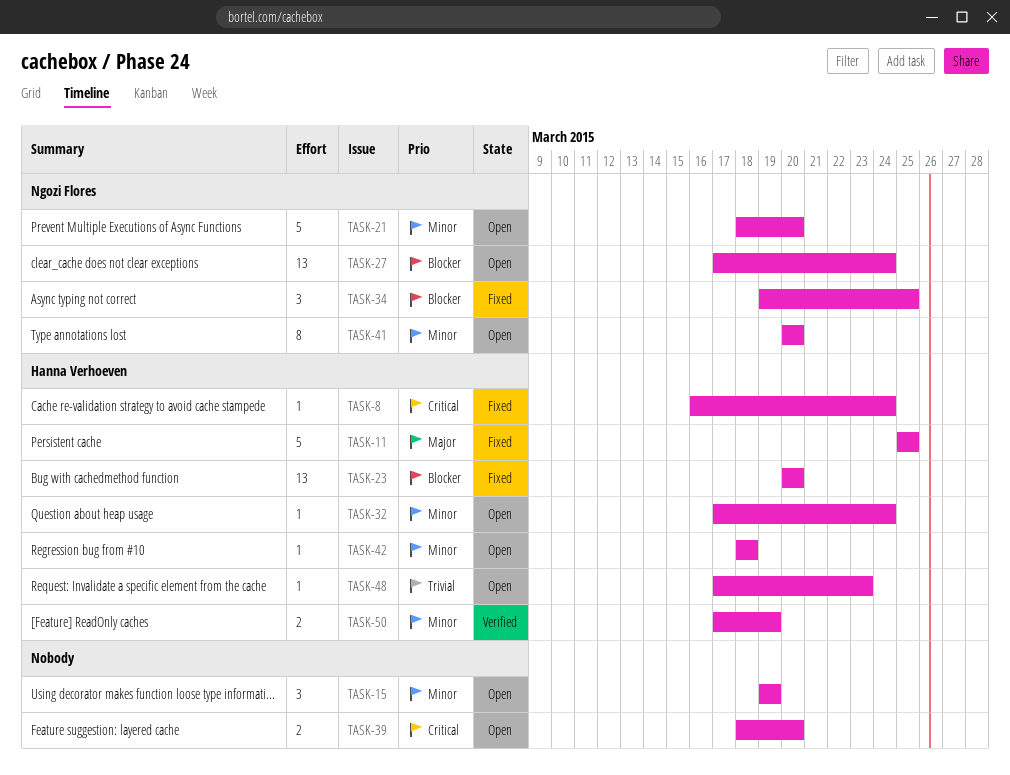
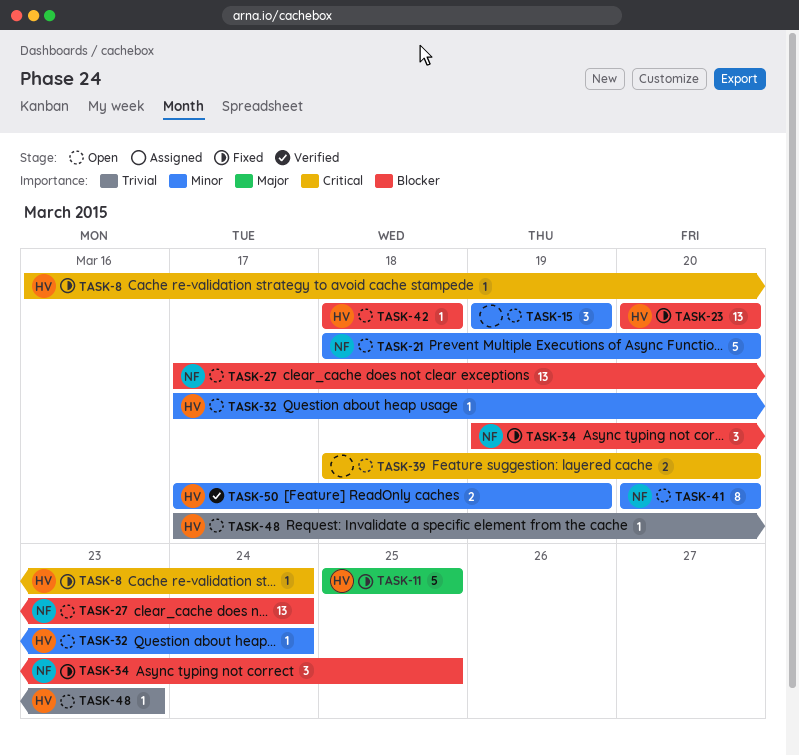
TASK-42, priority: Minor -> Blocker

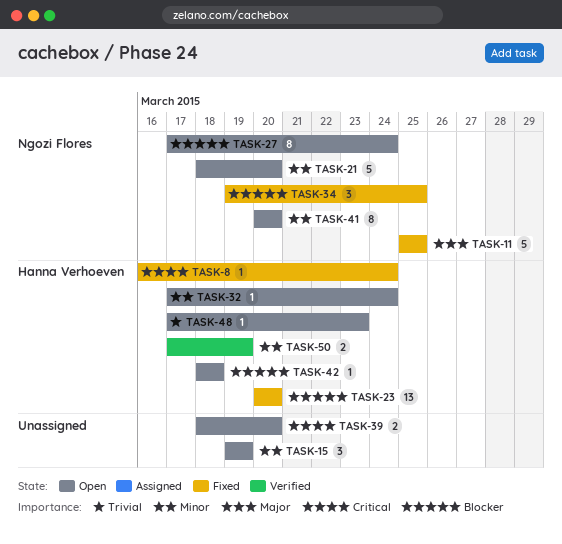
TASK-11, owner: Hanna Verhoeven -> Ngozi Flores
TASK-27, estimate: 13 -> 8

